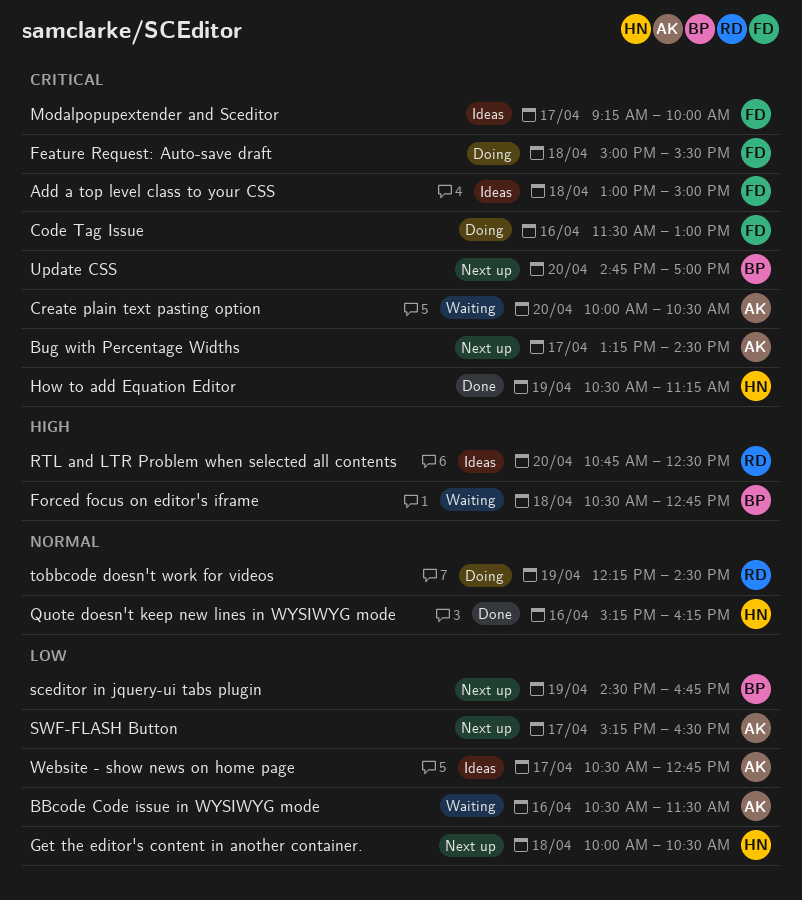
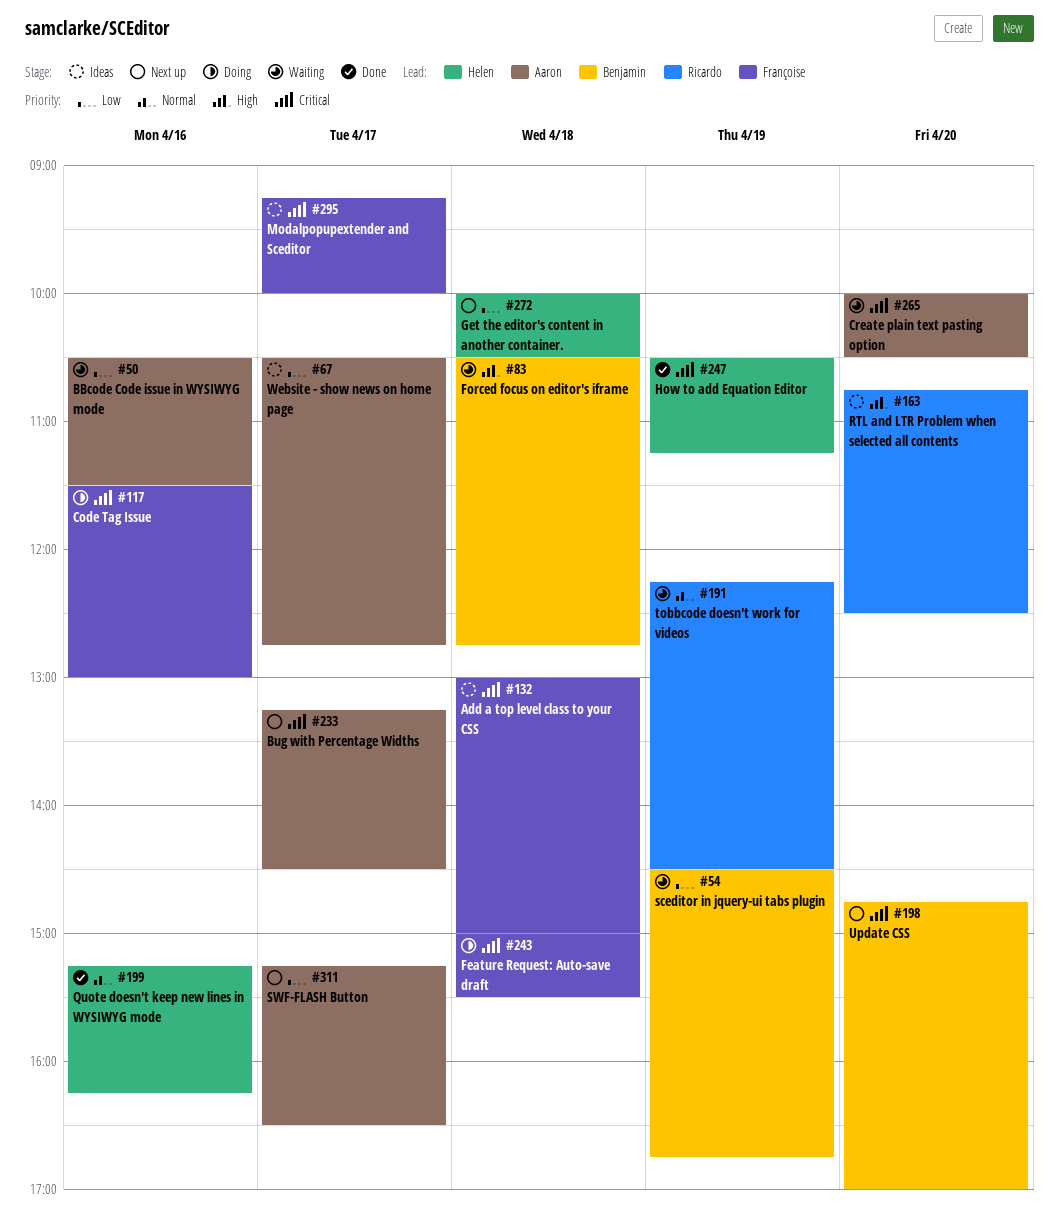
sceditor in jquery-ui tabs plugin, status: Next up -> Waiting
tobbcode doesn't work for videos, status: Doing -> Waiting

